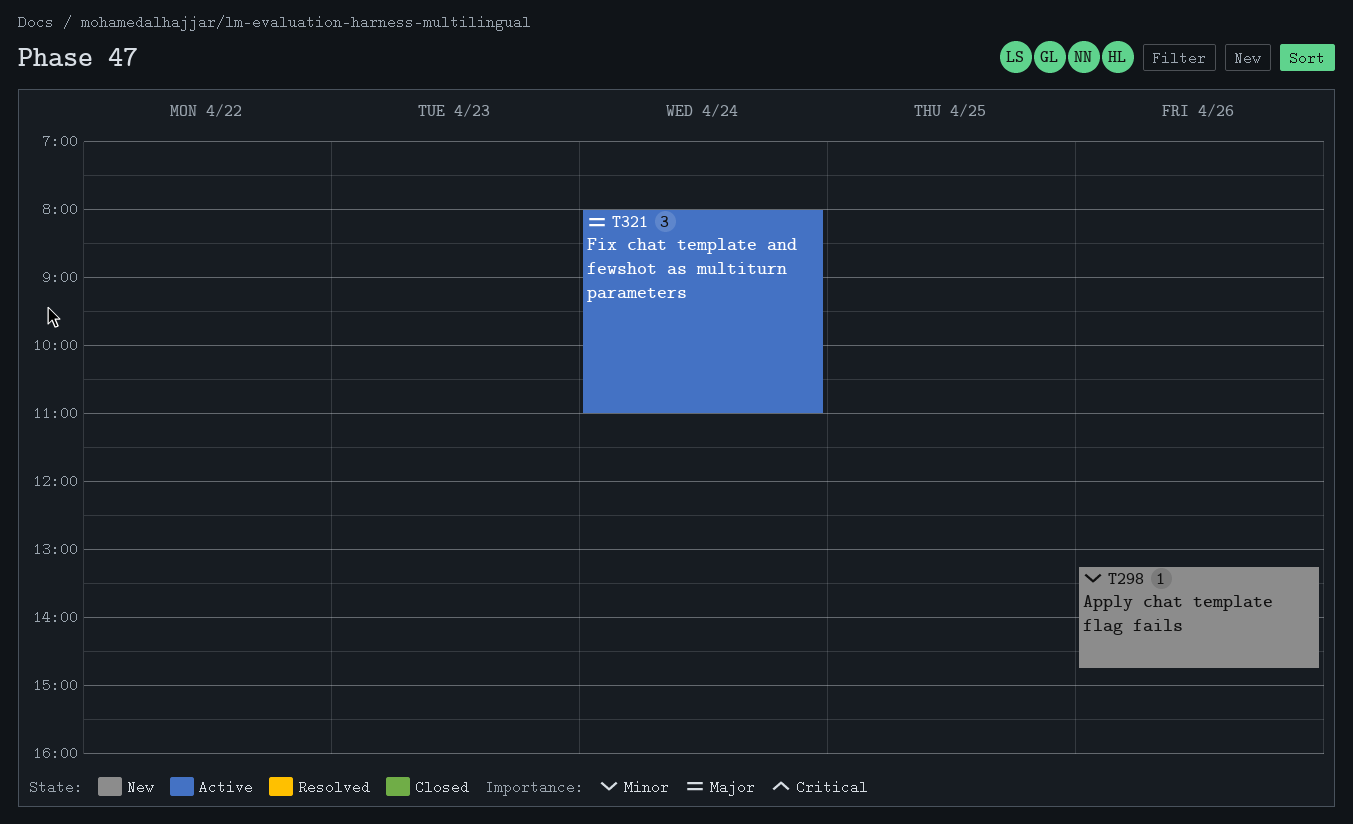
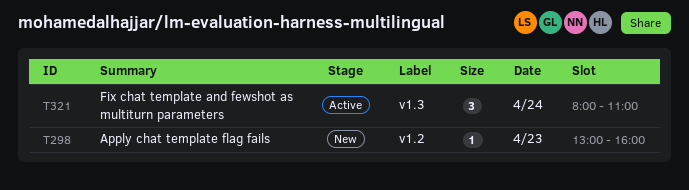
T298, day: Apr 26 -> Apr 23
T298, begins: 13:15 -> 13:00
T298, ends: 14:45 -> 16:00

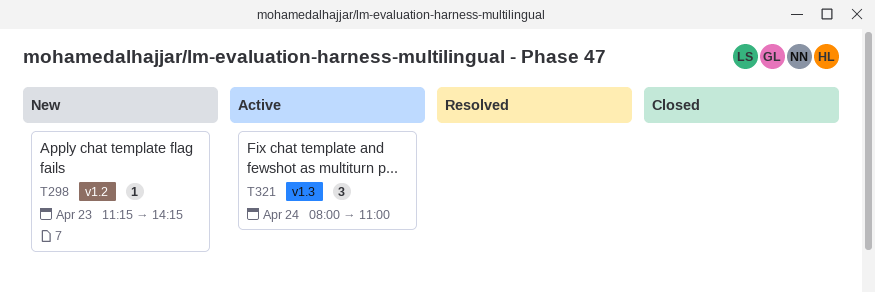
T298, begins: 13:00 -> 11:15
T298, ends: 16:00 -> 14:15

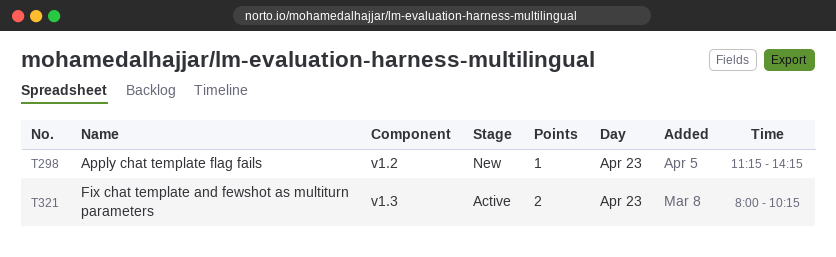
T321, estimate: 3 -> 2
T321, day: Apr 24 -> Apr 23
T321, ends: 11:00 -> 10:15

